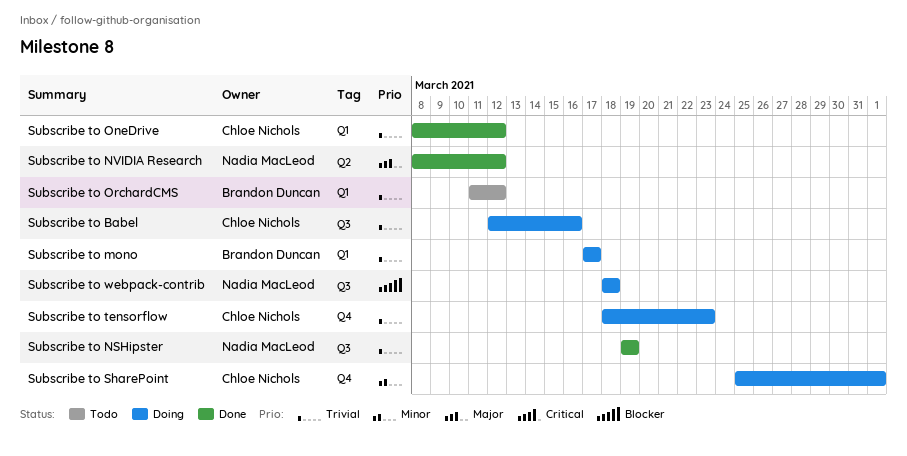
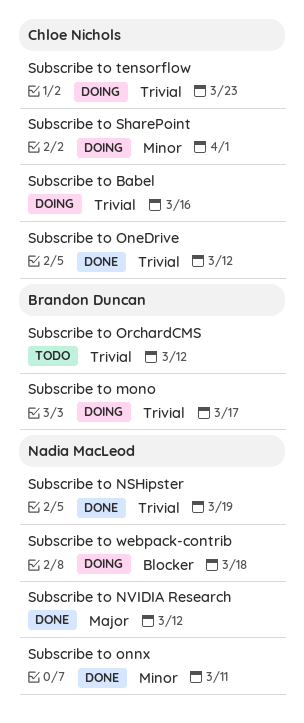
Subscribe to onnx: none -> present

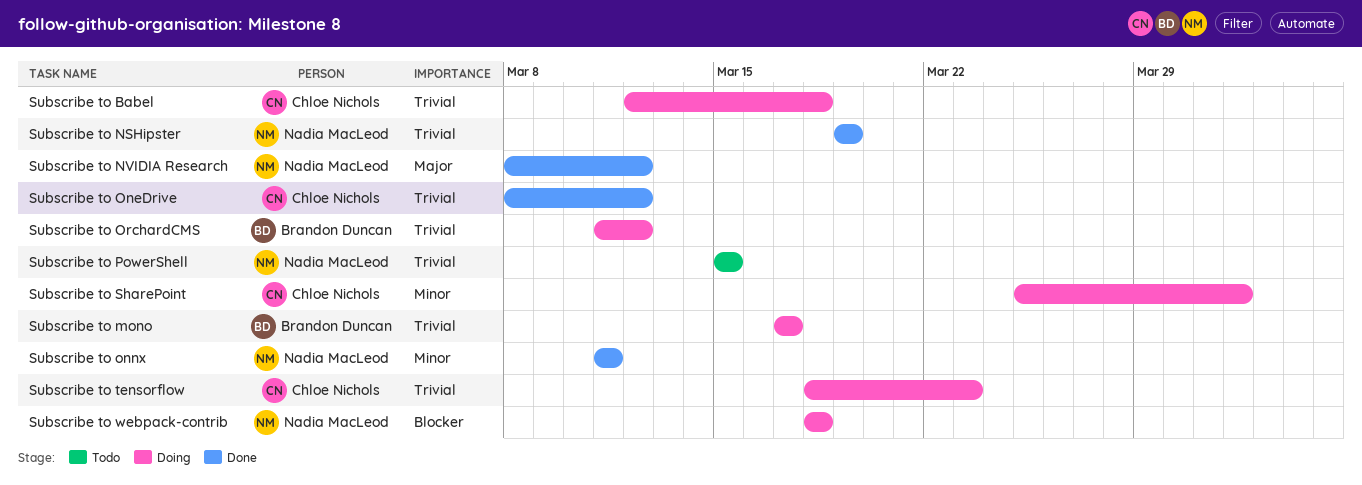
Subscribe to Babel, due: Mar 16 -> Mar 18
Subscribe to OrchardCMS, status: Todo -> Doing
Subscribe to PowerShell: none -> present

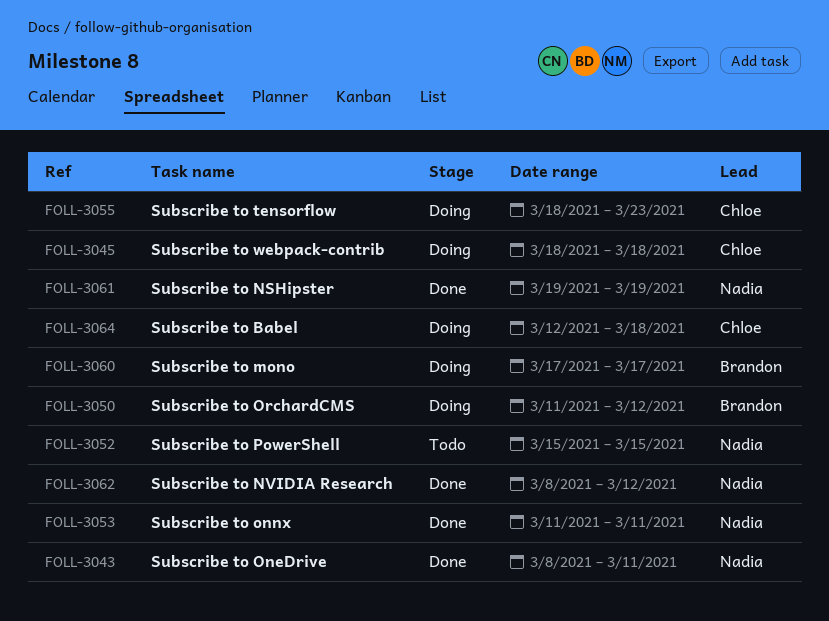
Subscribe to OneDrive, owner: Chloe Nichols -> Nadia MacLeod
Subscribe to OneDrive, due: Mar 12 -> Mar 11
Subscribe to SharePoint: present -> none
Subscribe to webpack-contrib, owner: Nadia MacLeod -> Chloe Nichols

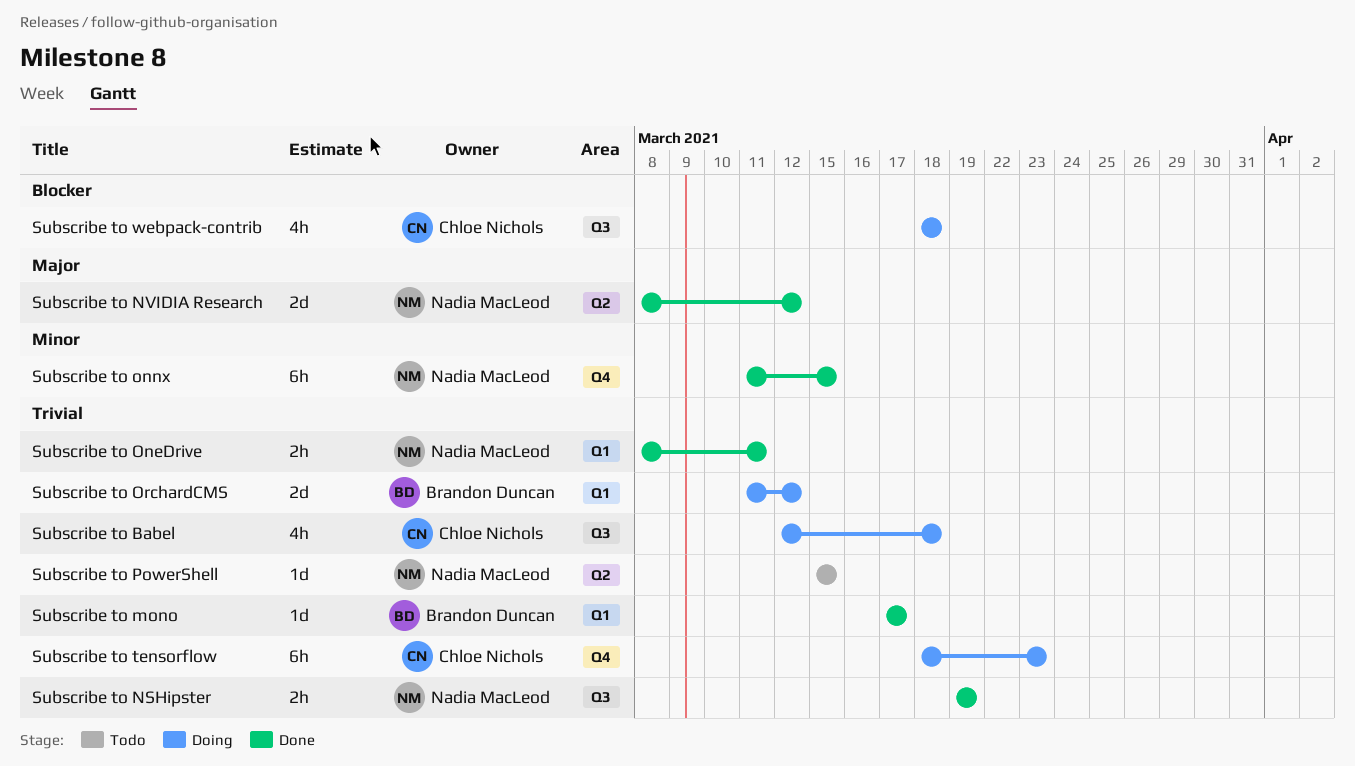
Subscribe to mono, status: Doing -> Done
Subscribe to onnx, due: Mar 11 -> Mar 15

